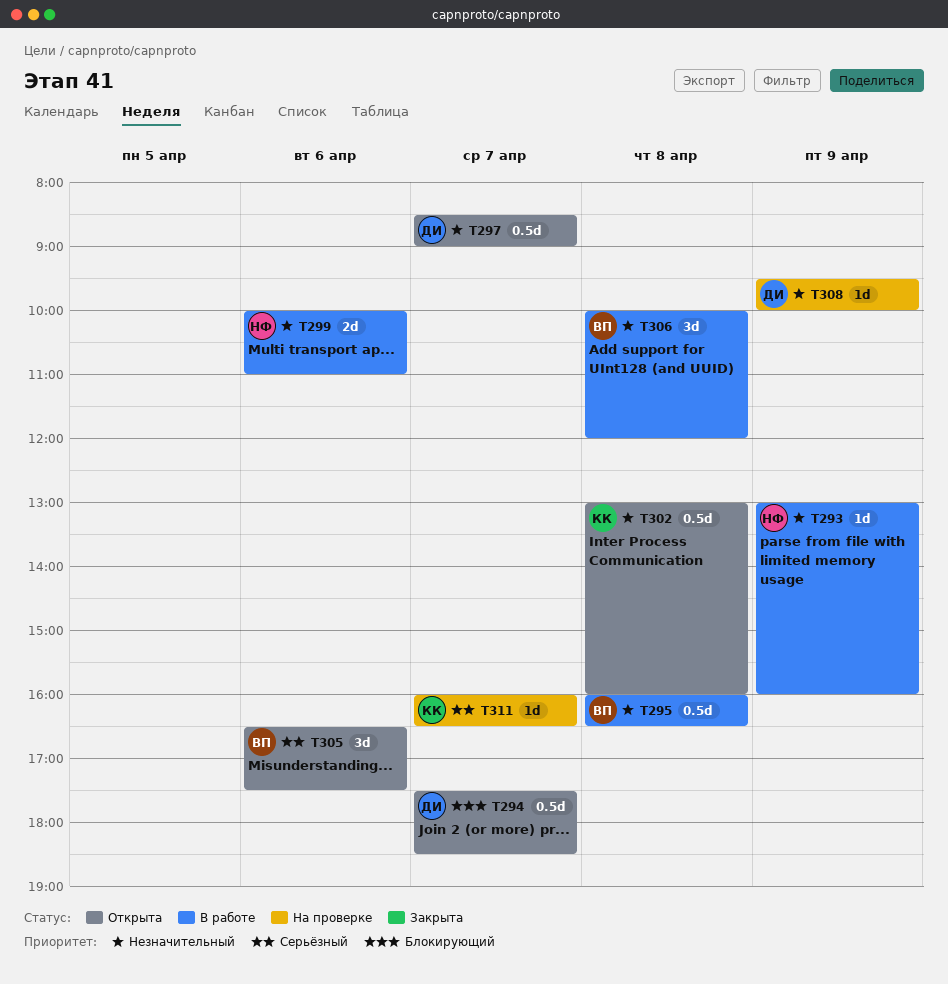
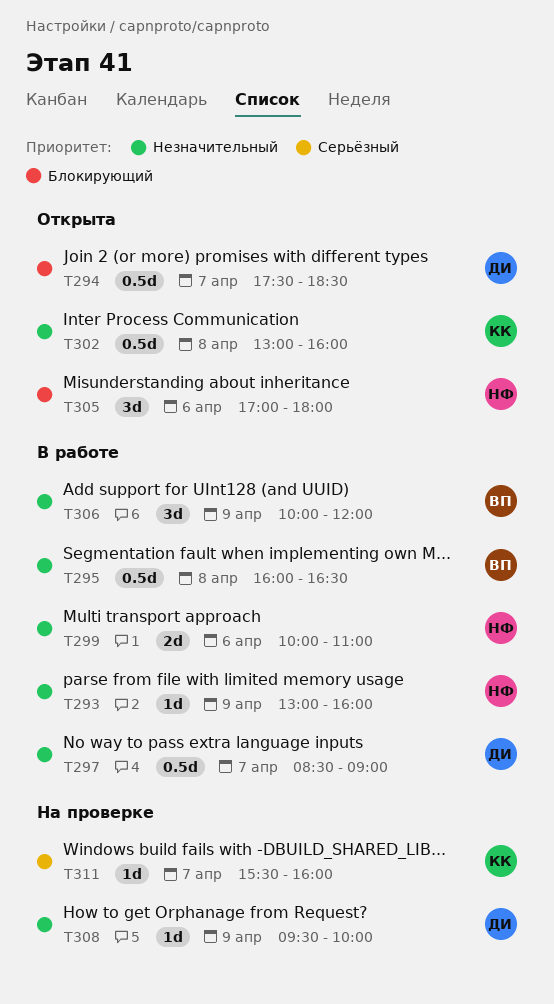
T297, status: Открыта -> В работе
T305, owner: ВП -> НФ
T305, priority: Серьёзный -> Блокирующий
T305, begins: 16:30 -> 17:00
T305, ends: 17:30 -> 18:00
T306, day: Apr 8 -> Apr 9
T311, begins: 16:00 -> 15:30
T311, ends: 16:30 -> 16:00

